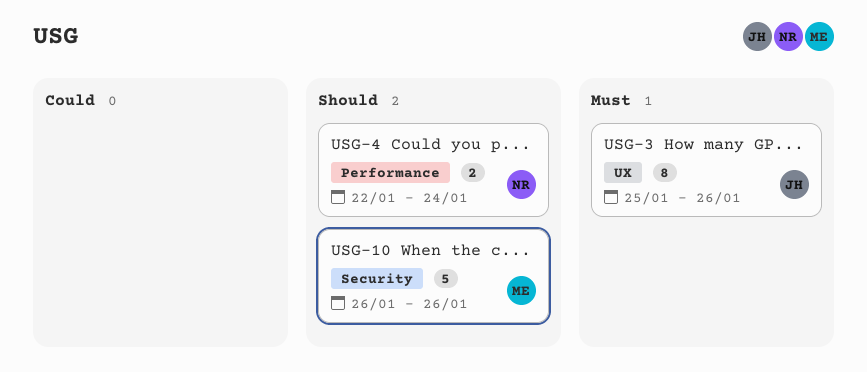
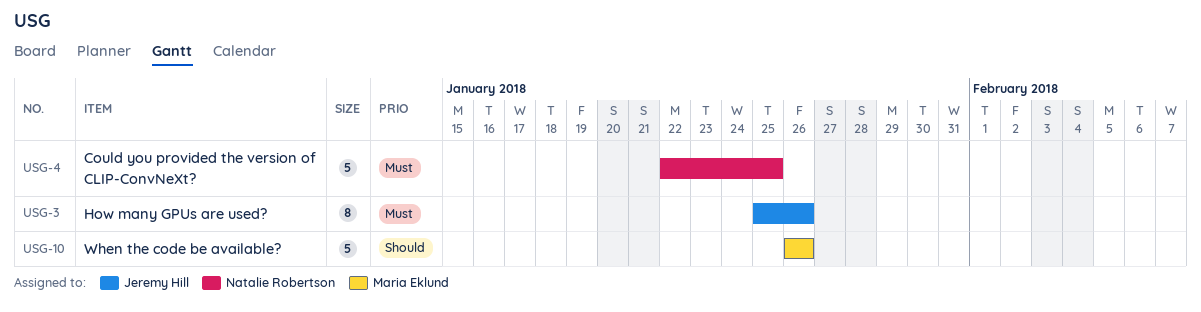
USG-4, priority: Should -> Must
USG-4, estimate: 2 -> 5
USG-4, due: Jan 24 -> Jan 25

